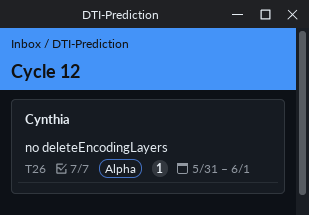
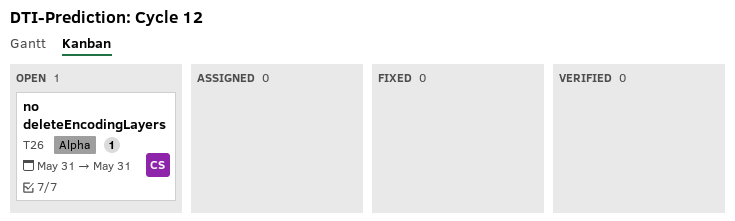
T26, due: Jun 1 -> May 31

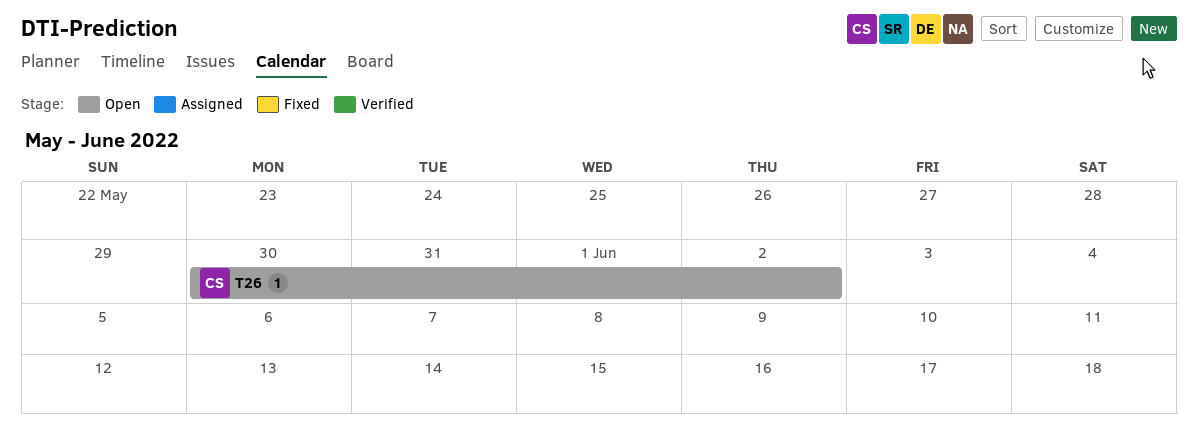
T26, start: May 31 -> May 30
T26, due: May 31 -> Jun 2

